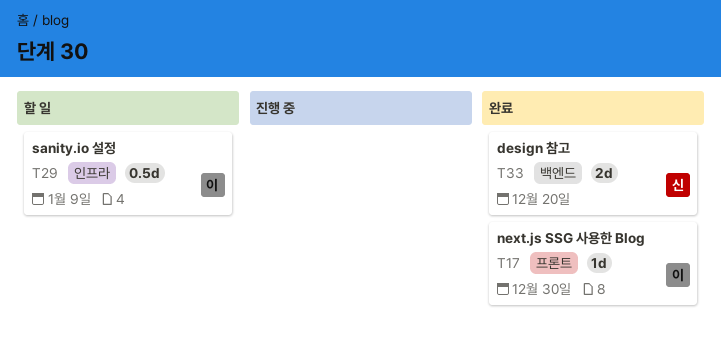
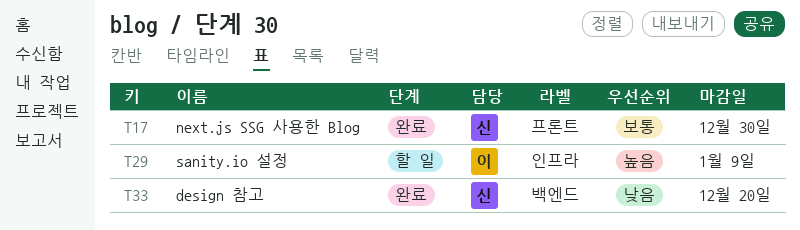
T17, owner: 이 -> 신

